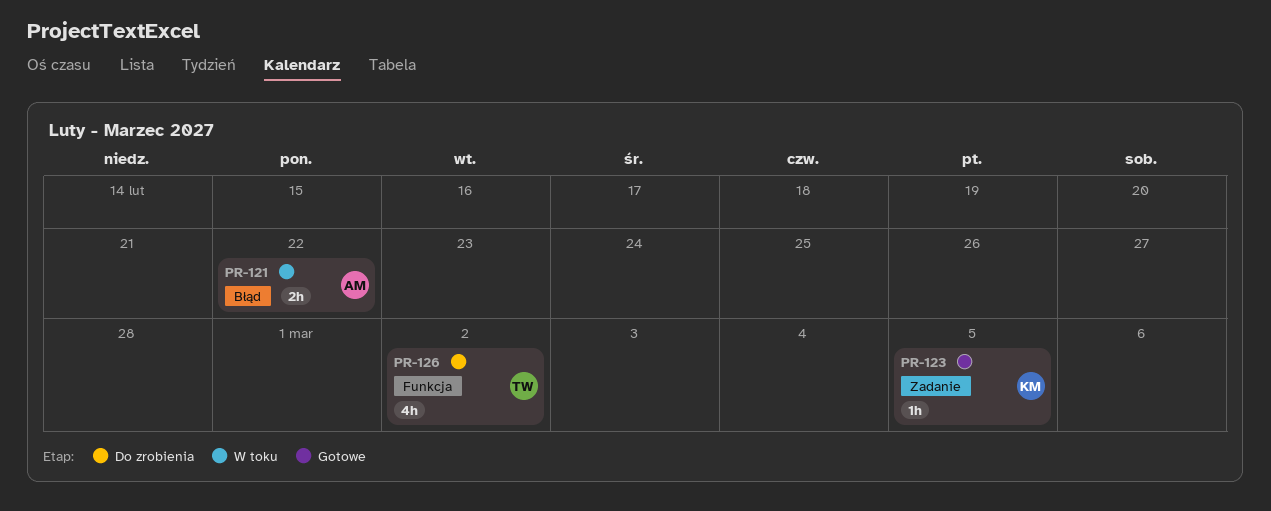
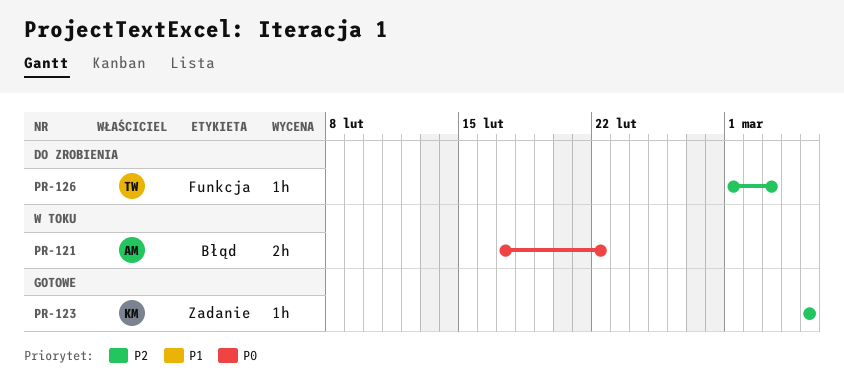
PR-126, estimate: 4h -> 1h
PR-126, due: Mar 2 -> Mar 3

